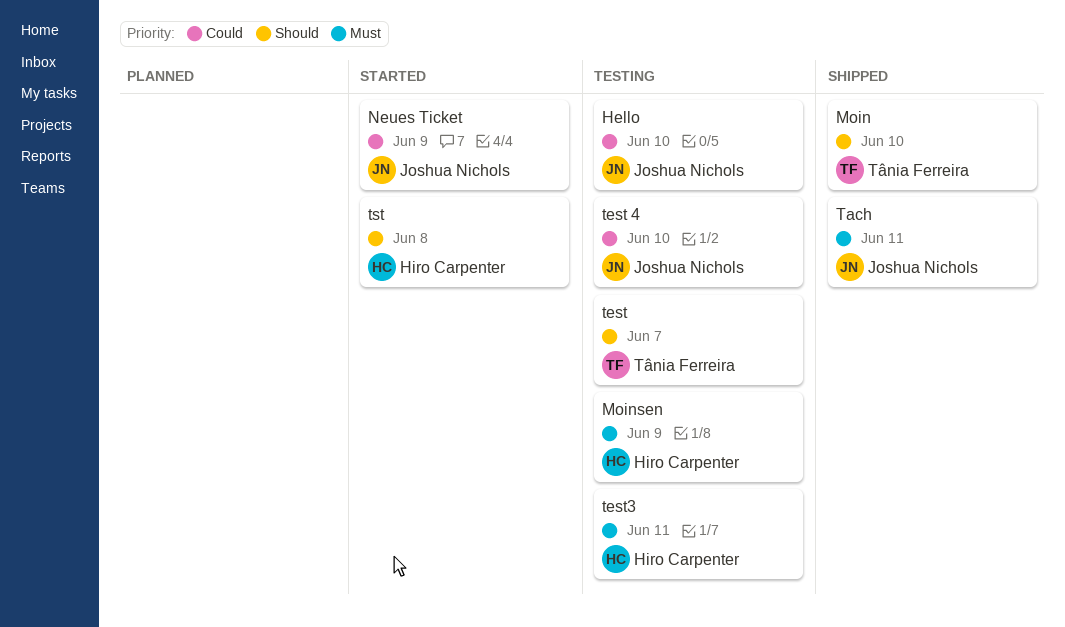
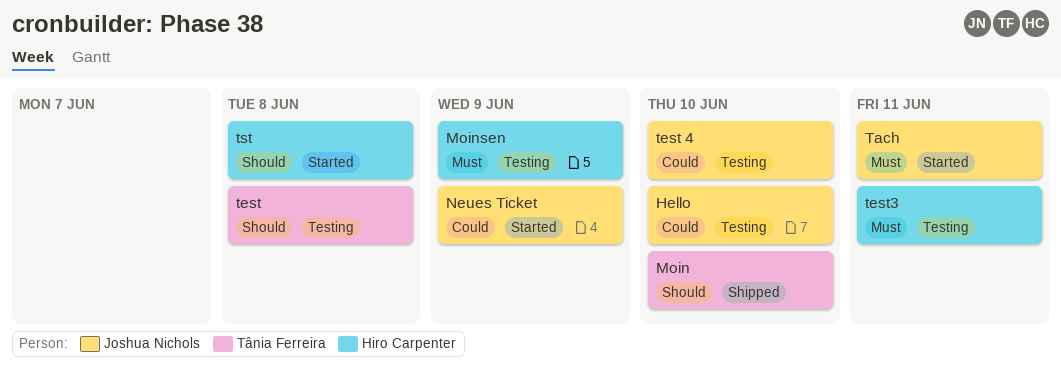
Tach, status: Shipped -> Started
test, due: Jun 7 -> Jun 8

